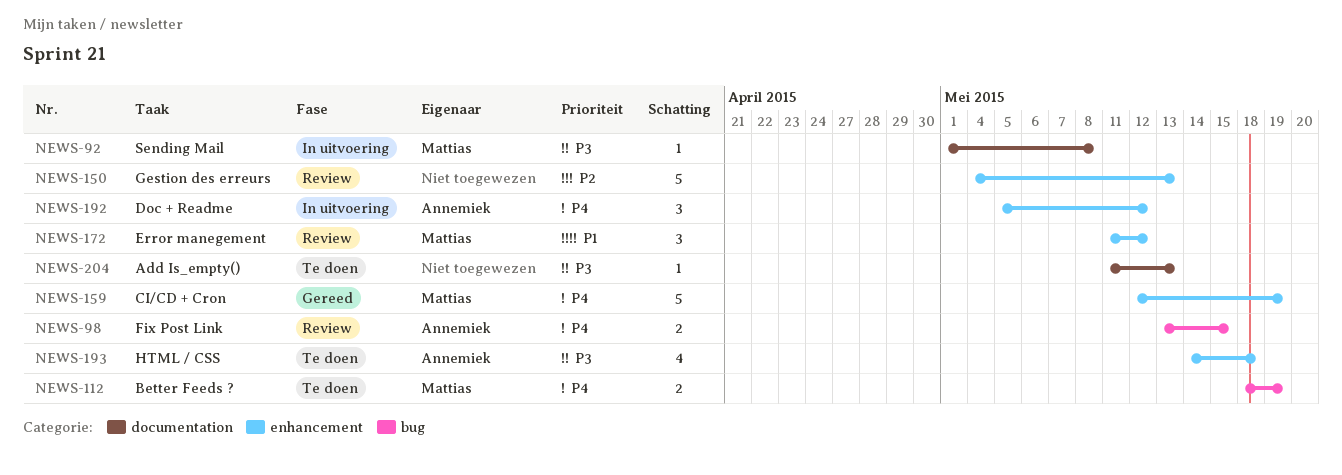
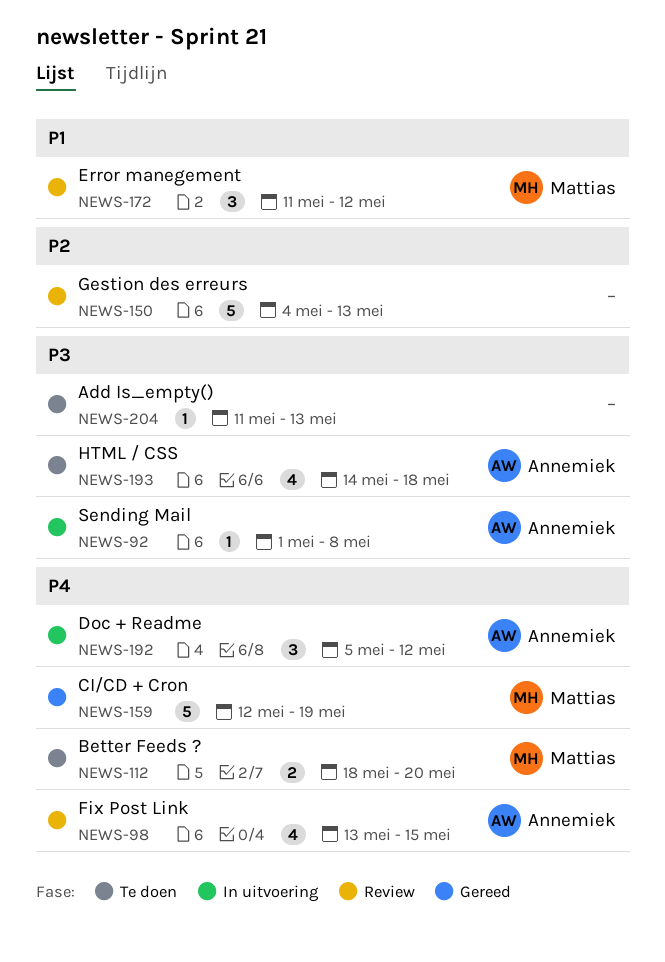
NEWS-92, owner: Mattias -> Annemiek
NEWS-98, estimate: 2 -> 4
NEWS-112, due: May 19 -> May 20

